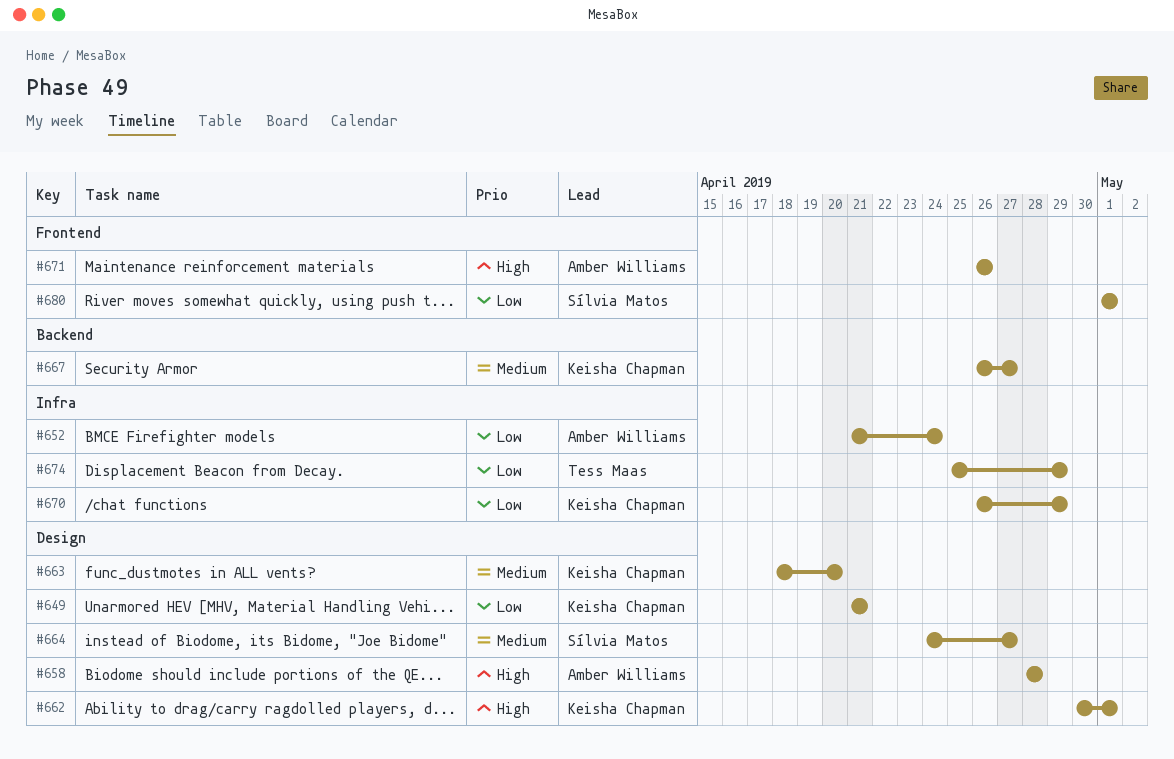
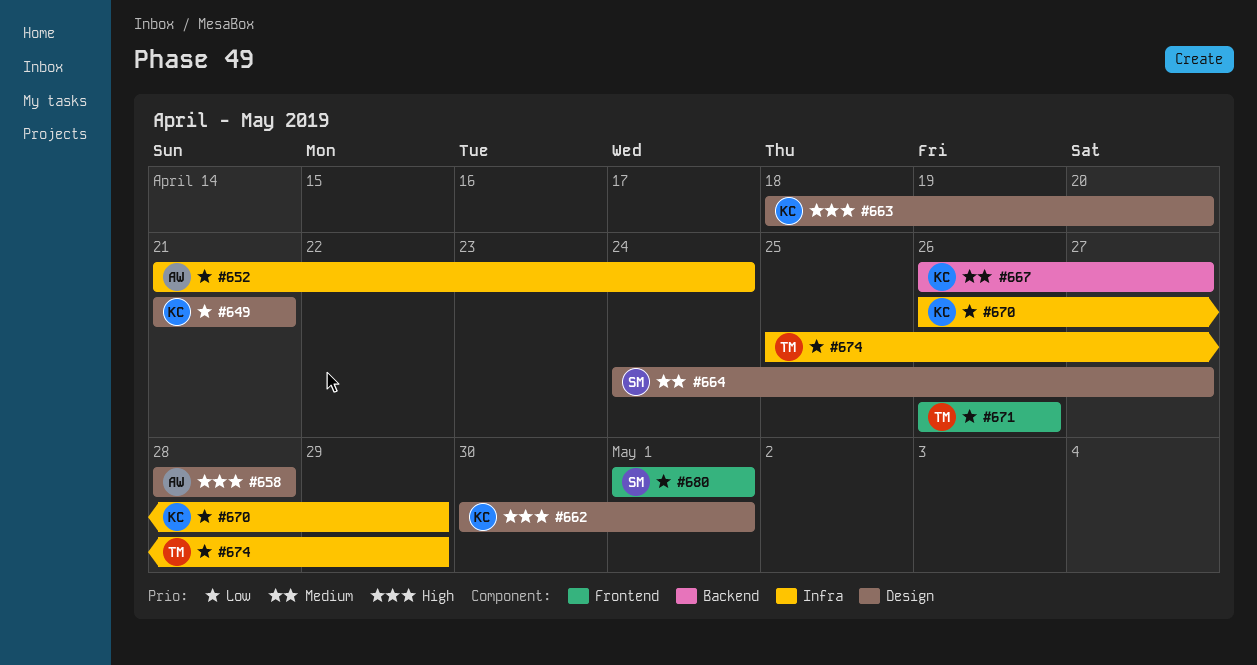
#663, priority: Medium -> High
#671, owner: Amber Williams -> Tess Maas
#671, priority: High -> Low

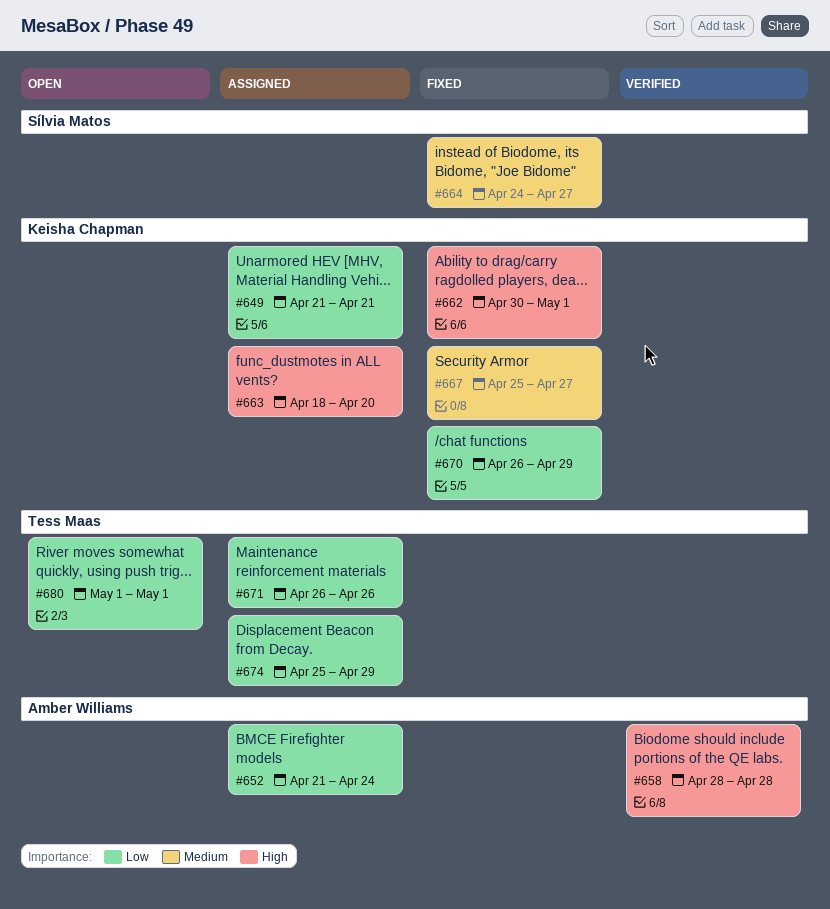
#667, start: Apr 26 -> Apr 25
#680, owner: Sílvia Matos -> Tess Maas

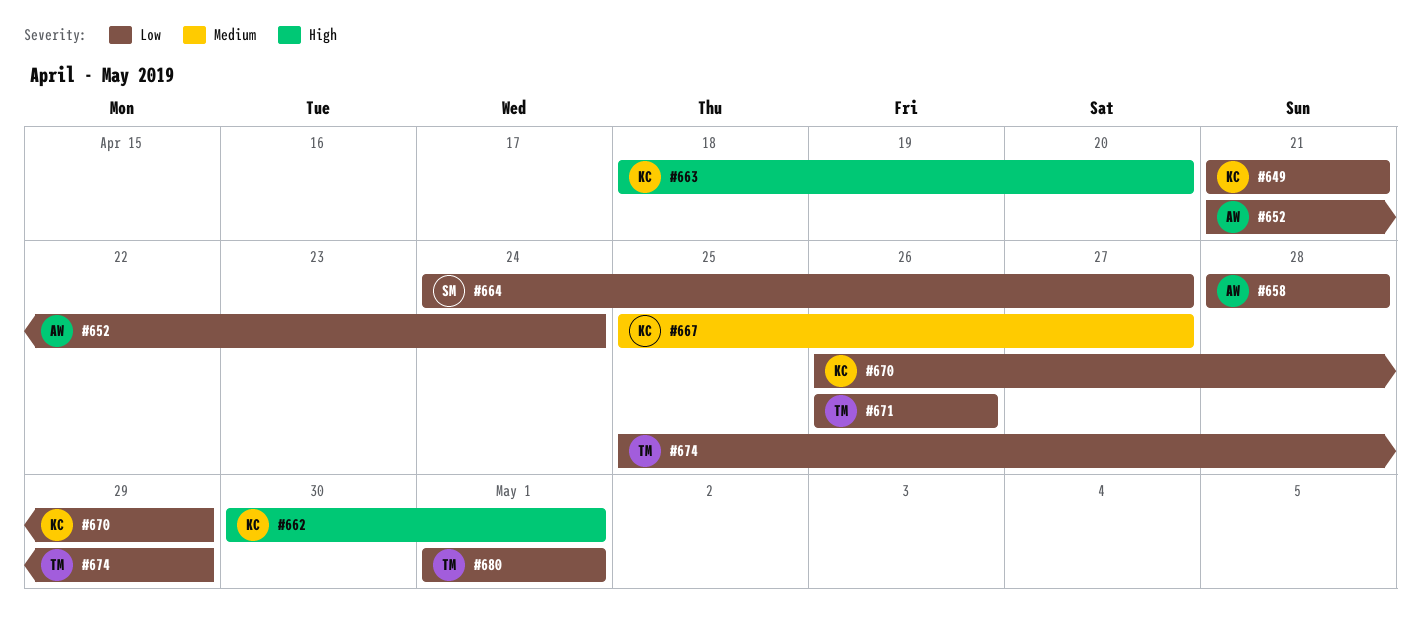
#658, priority: High -> Low
#664, priority: Medium -> Low

